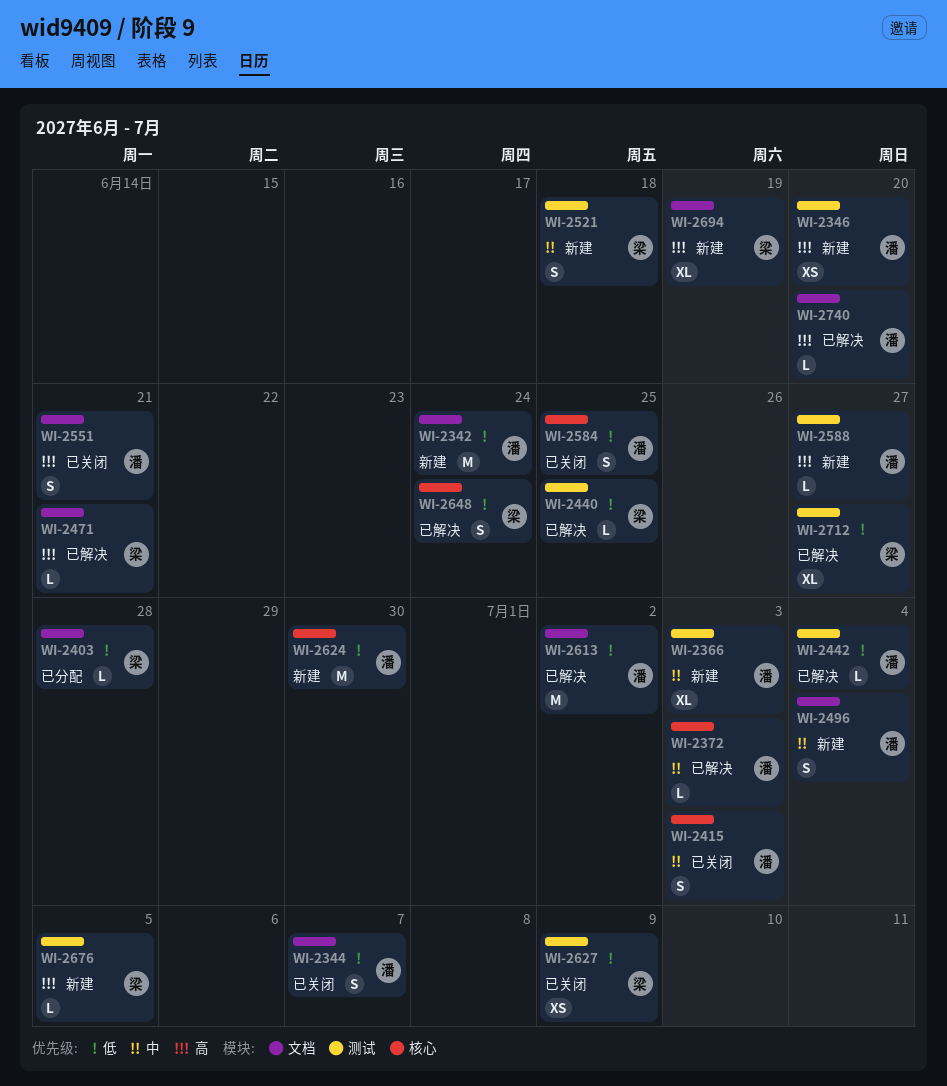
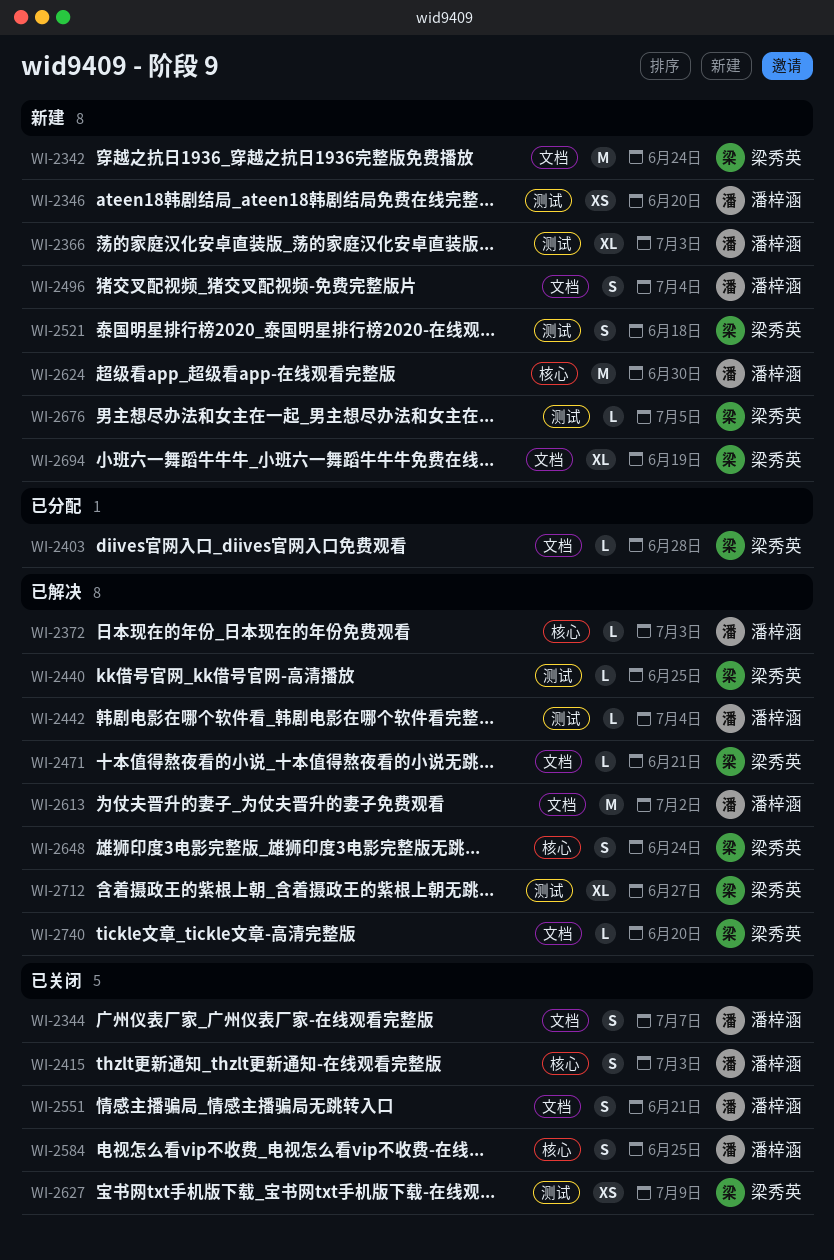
WI-2342, owner: 潘梓涵 -> 梁秀英
WI-2588: present -> none
WI-2740, owner: 潘梓涵 -> 梁秀英

